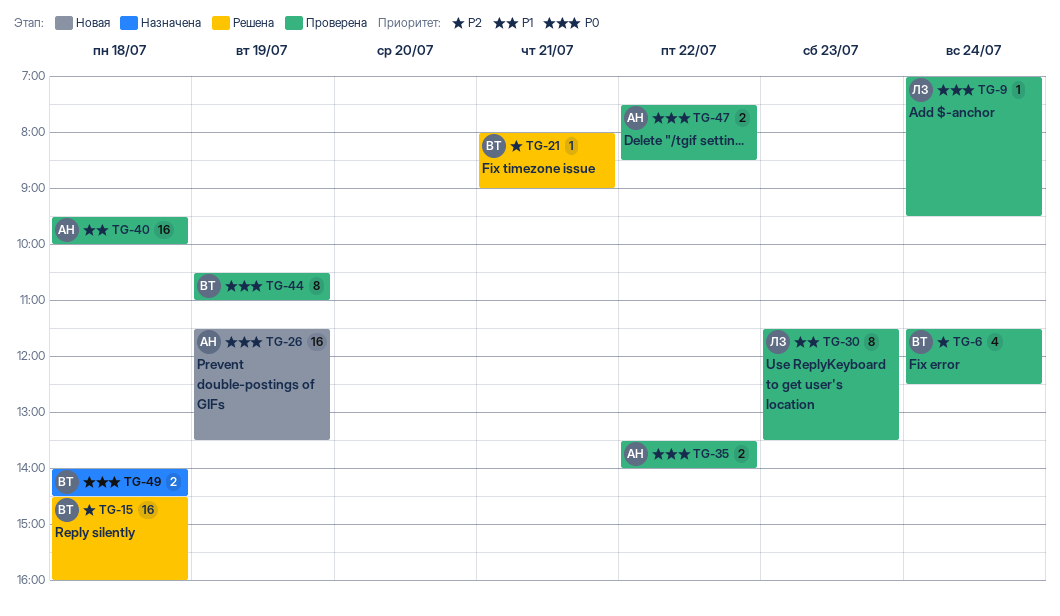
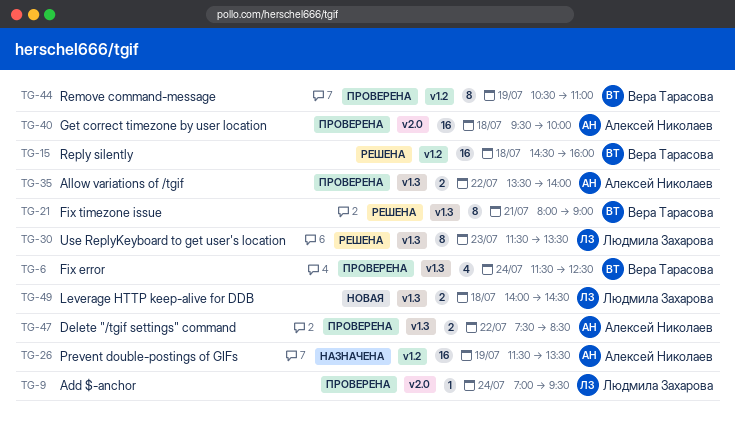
TG-21, estimate: 1 -> 8
TG-26, status: Новая -> Назначена
TG-30, status: Проверена -> Решена
TG-49, status: Назначена -> Новая
TG-49, owner: Вера Тарасова -> Людмила Захарова

